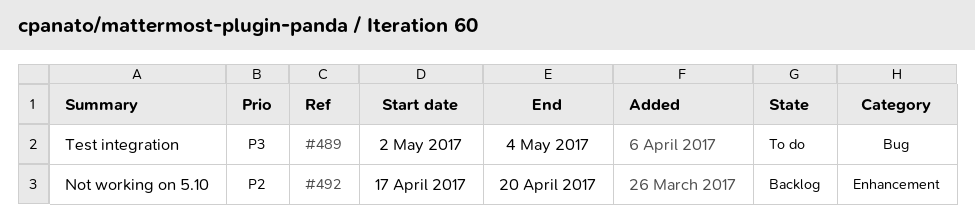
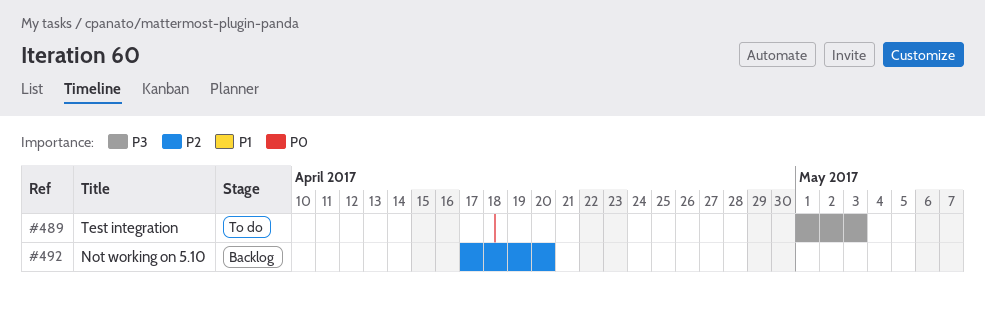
#489, start: May 2 -> May 1
#489, due: May 4 -> May 3

